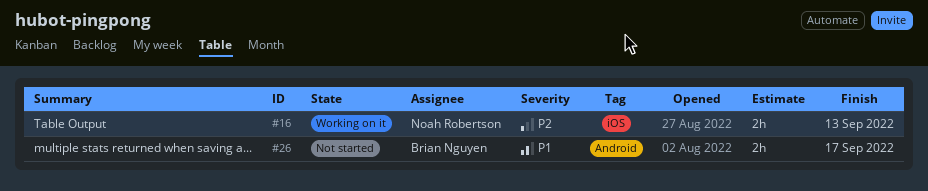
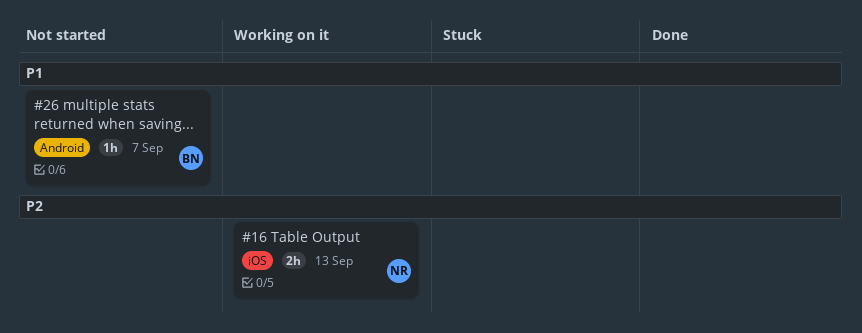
#26, estimate: 2h -> 1h
#26, due: Sep 17 -> Sep 7

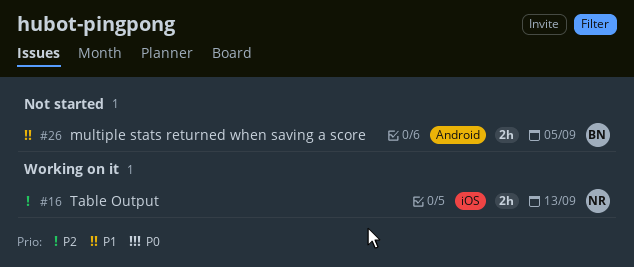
#26, estimate: 1h -> 2h
#26, due: Sep 7 -> Sep 5

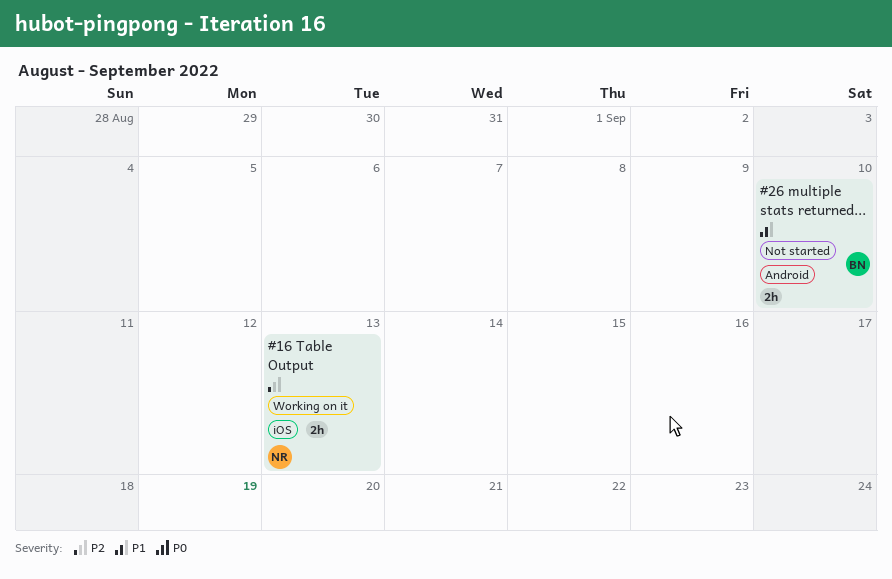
#26, due: Sep 5 -> Sep 10

